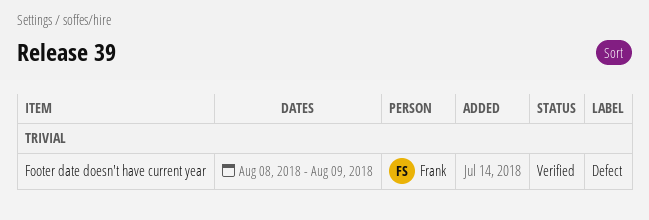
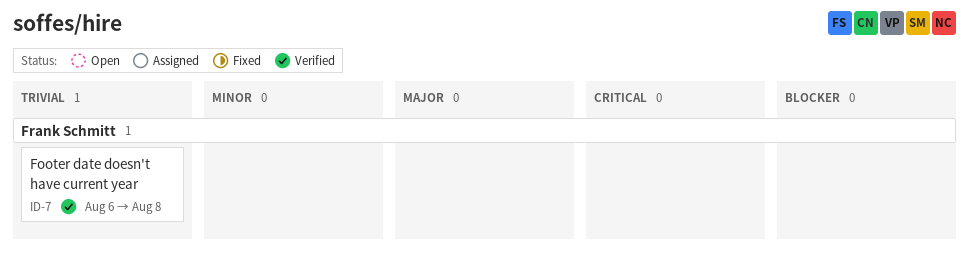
Footer date doesn't have current year, start: Aug 8 -> Aug 6
Footer date doesn't have current year, due: Aug 9 -> Aug 8

